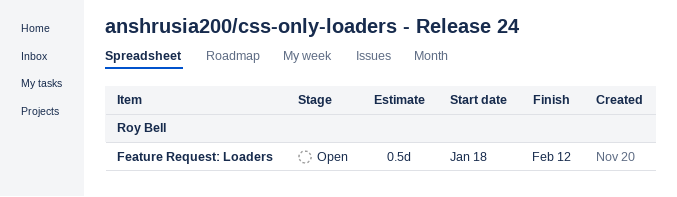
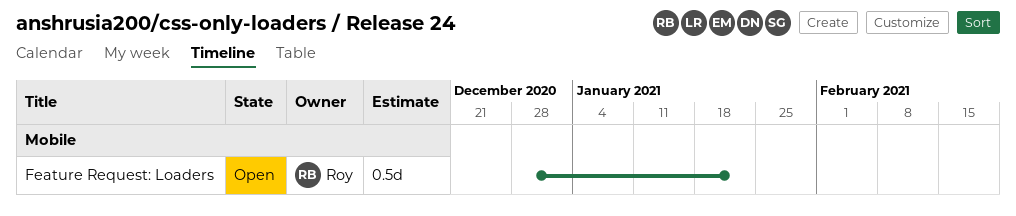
Feature Request: Loaders, start: Jan 18 -> Dec 28
Feature Request: Loaders, due: Feb 12 -> Jan 22

